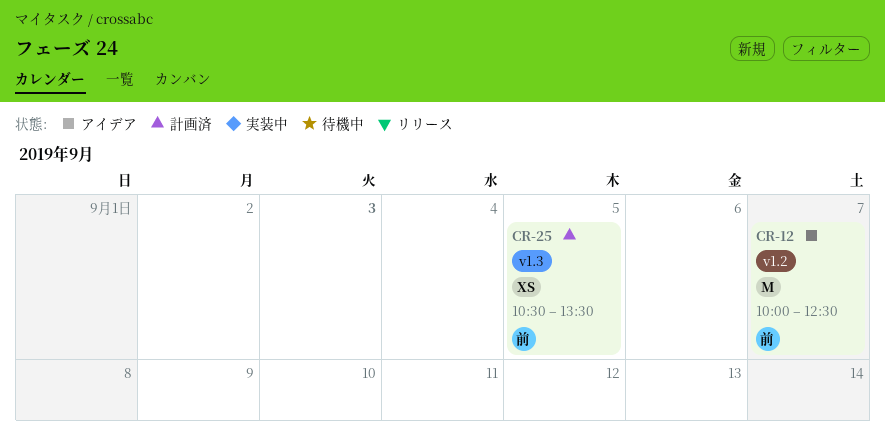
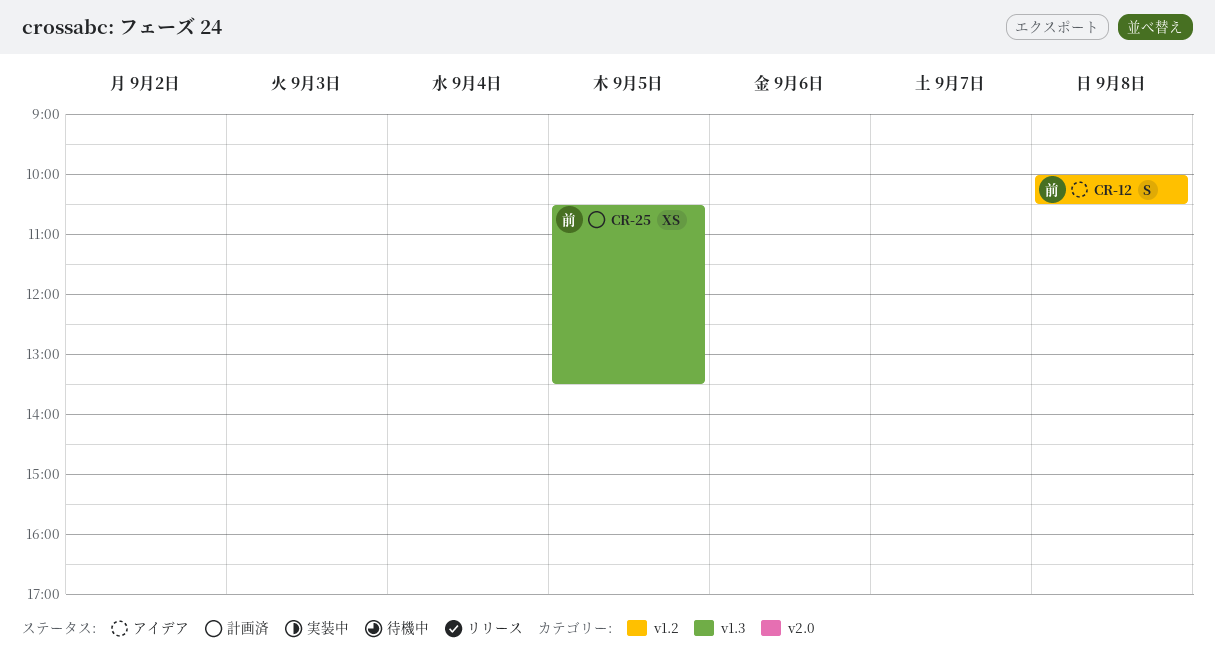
CR-12, estimate: M -> S
CR-12, day: Sep 7 -> Sep 8
CR-12, ends: 12:30 -> 10:30

